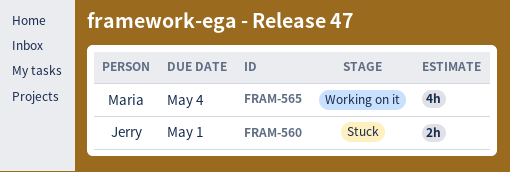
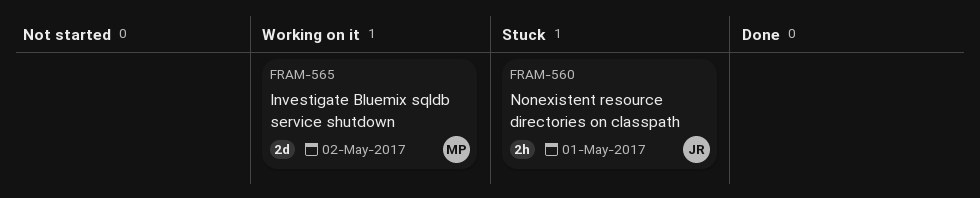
FRAM-565, estimate: 4h -> 2d
FRAM-565, due: May 4 -> May 2

